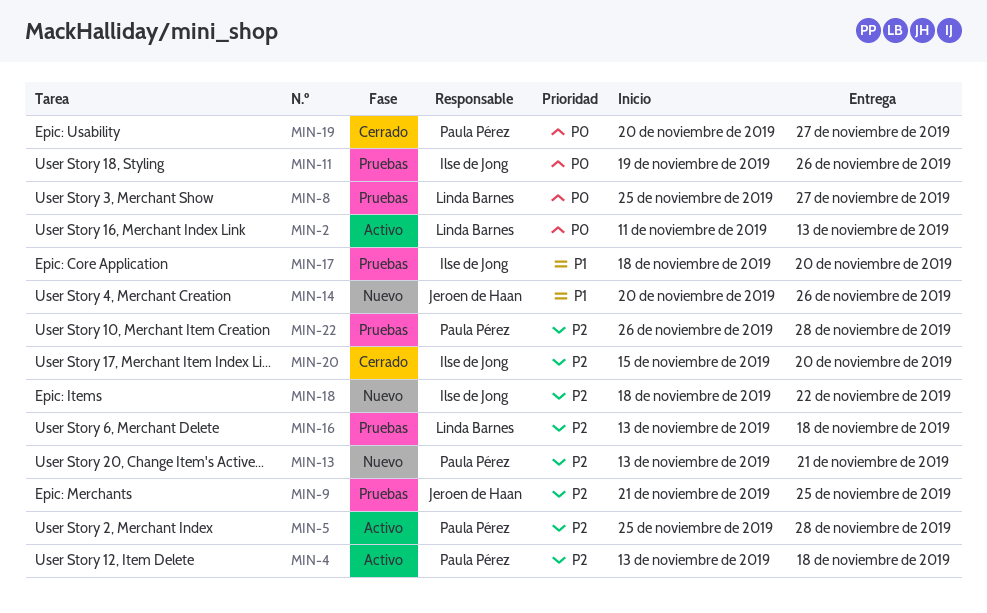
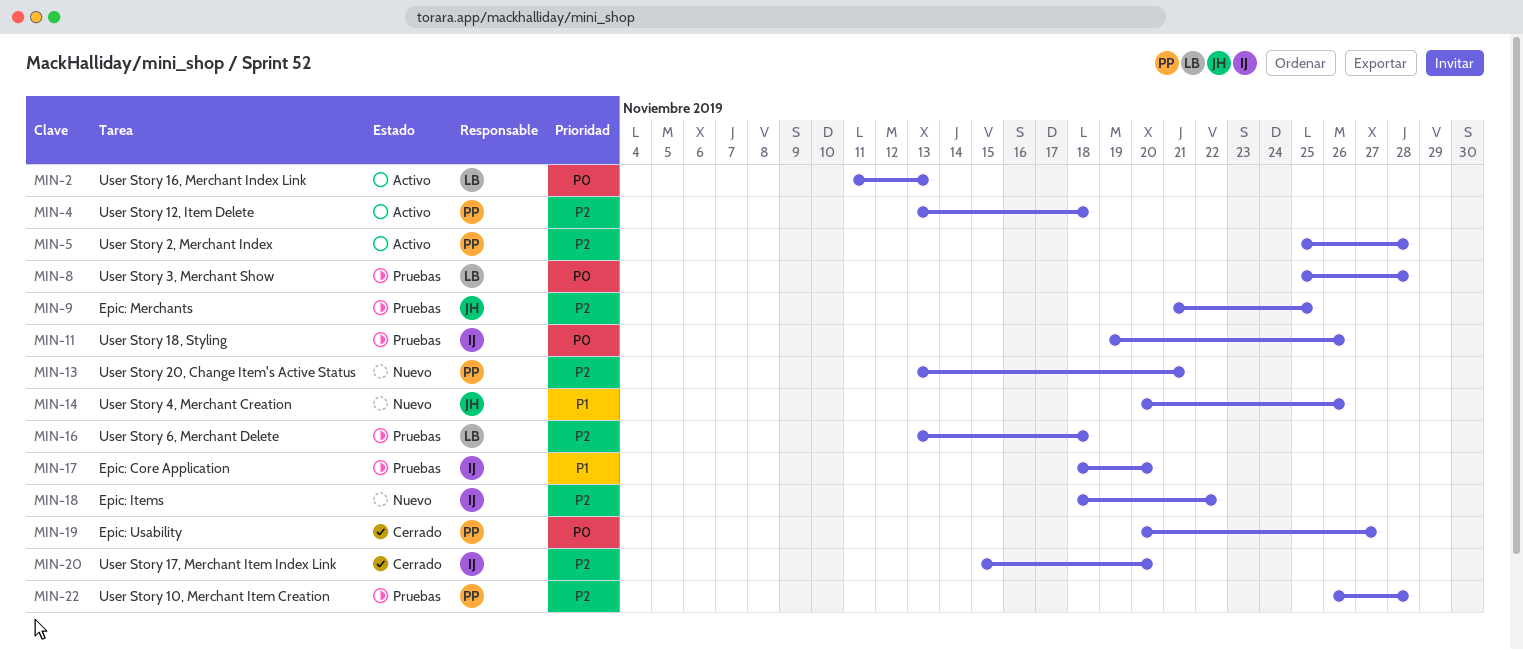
MIN-8, due: Nov 27 -> Nov 28

